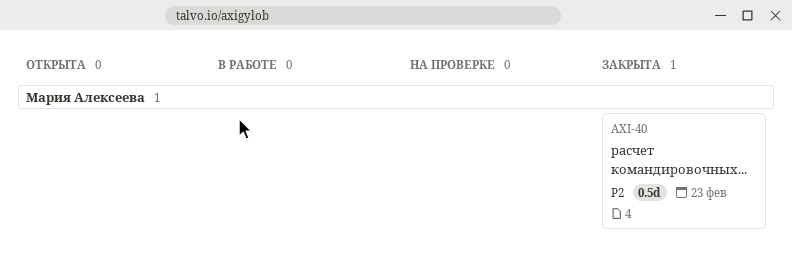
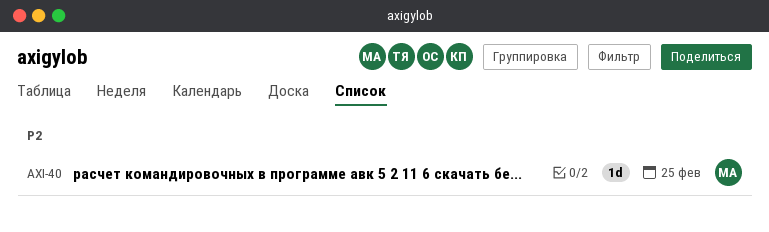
AXI-40, estimate: 0.5d -> 1d
AXI-40, due: Feb 23 -> Feb 25

